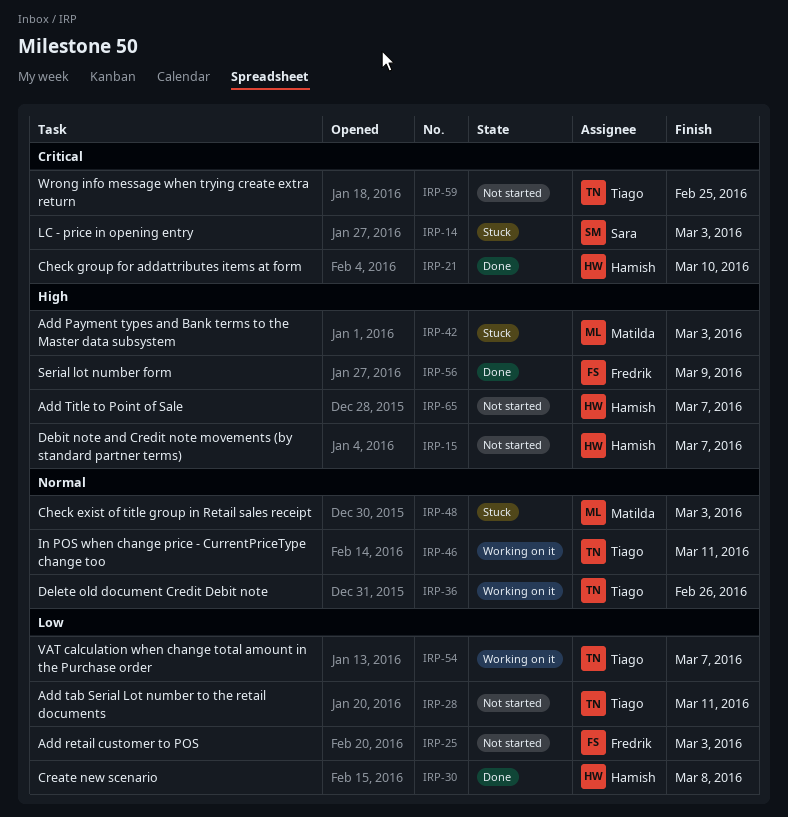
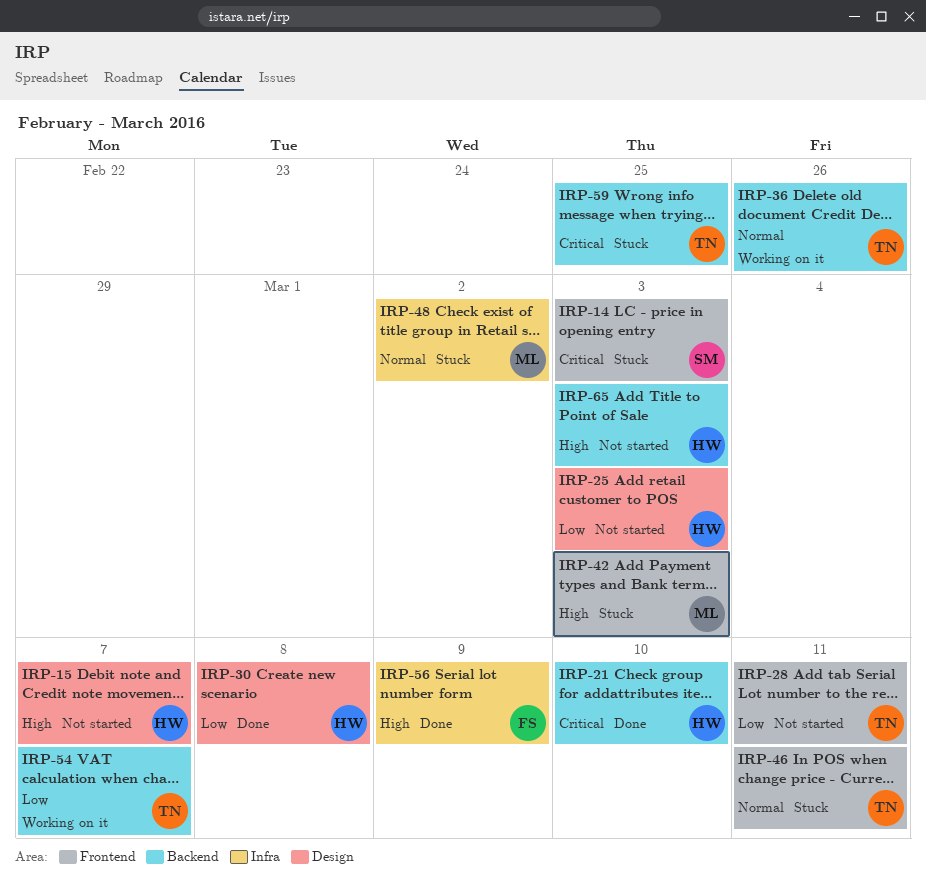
IRP-25, owner: Fredrik -> Hamish
IRP-46, status: Working on it -> Stuck
IRP-48, due: Mar 3 -> Mar 2
IRP-59, status: Not started -> Stuck
IRP-65, due: Mar 7 -> Mar 3

